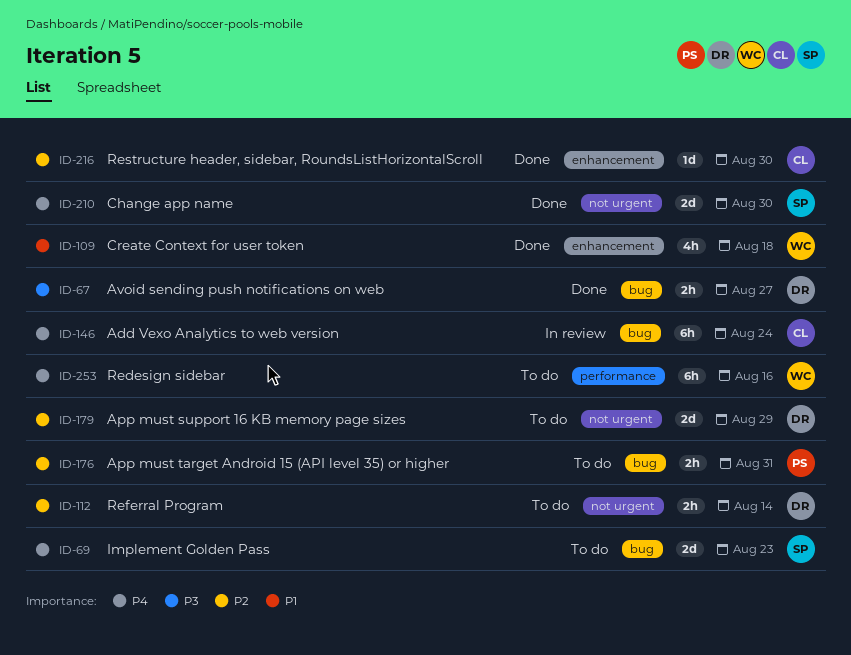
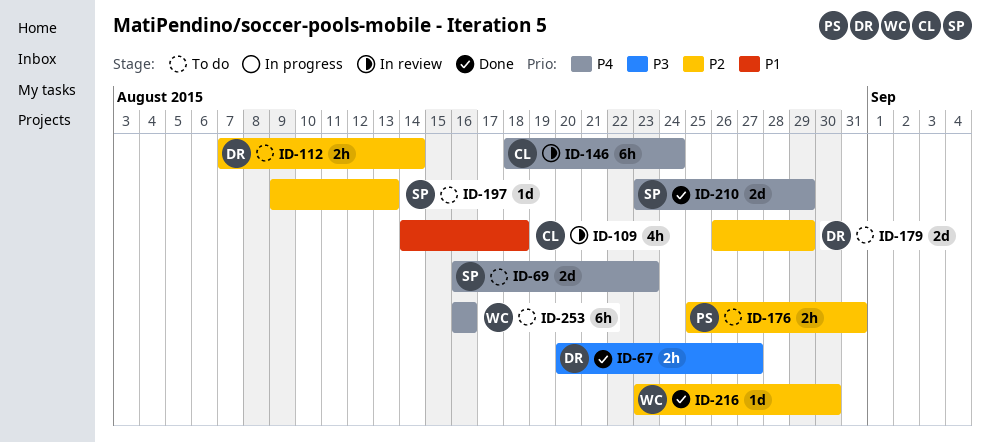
ID-109, status: Done -> In review
ID-109, owner: WC -> CL
ID-197: none -> present
ID-210, due: Aug 30 -> Aug 29
ID-216, owner: CL -> WC

